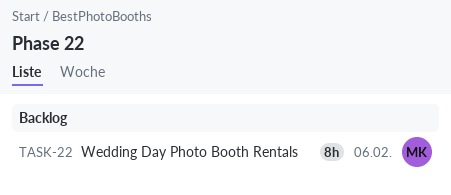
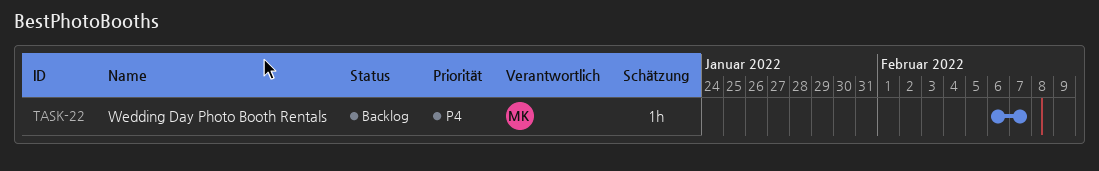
TASK-22, estimate: 8h -> 1h
TASK-22, due: Feb 6 -> Feb 7

